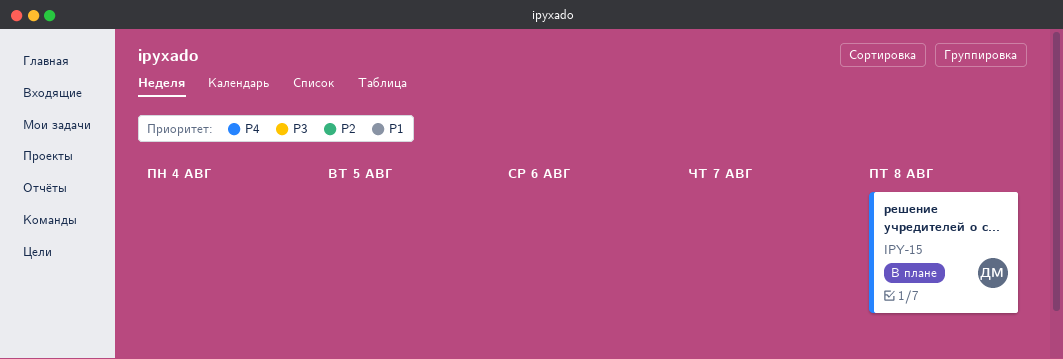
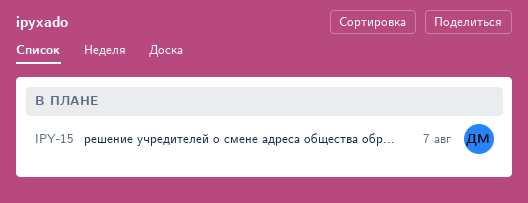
IPY-15, due: Aug 8 -> Aug 7

